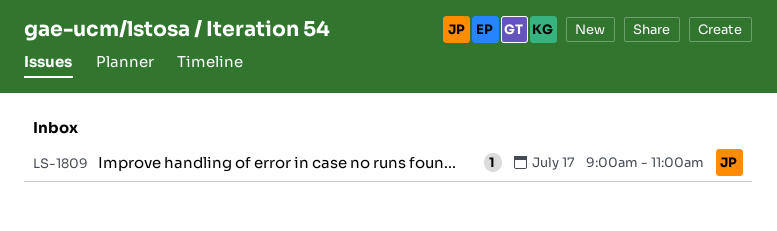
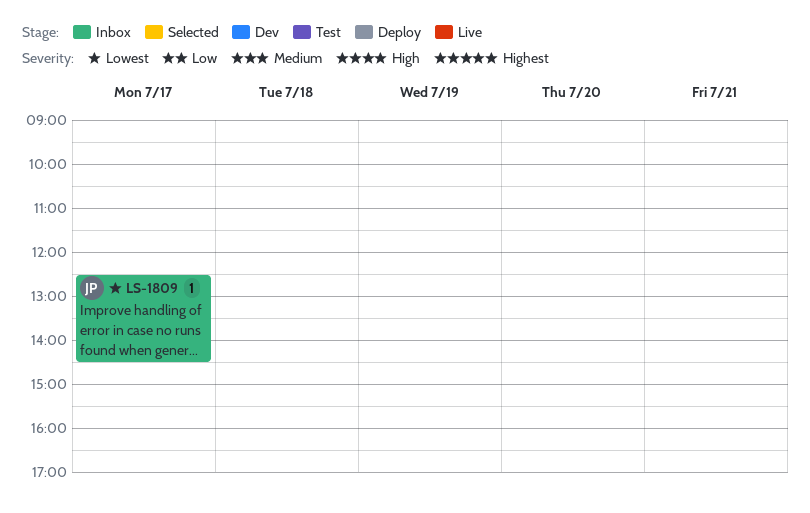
LS-1809, begins: 09:00 -> 12:30
LS-1809, ends: 11:00 -> 14:30

